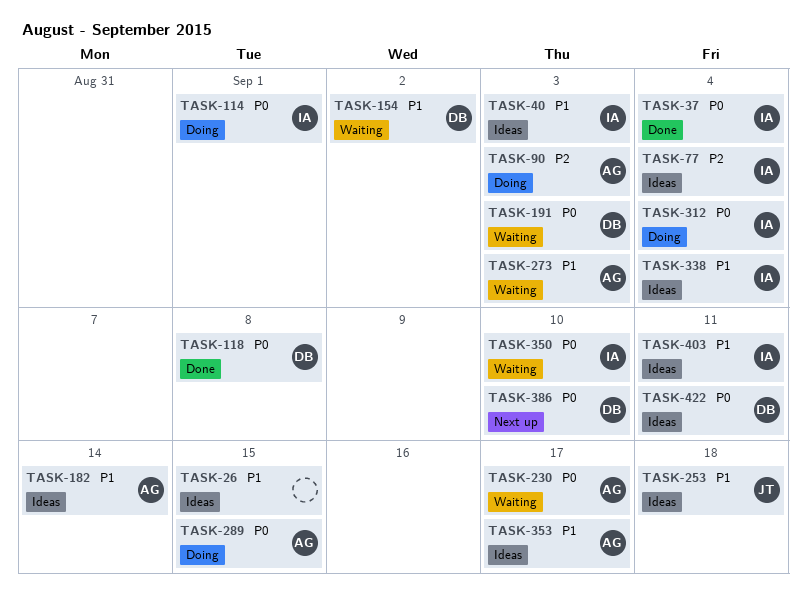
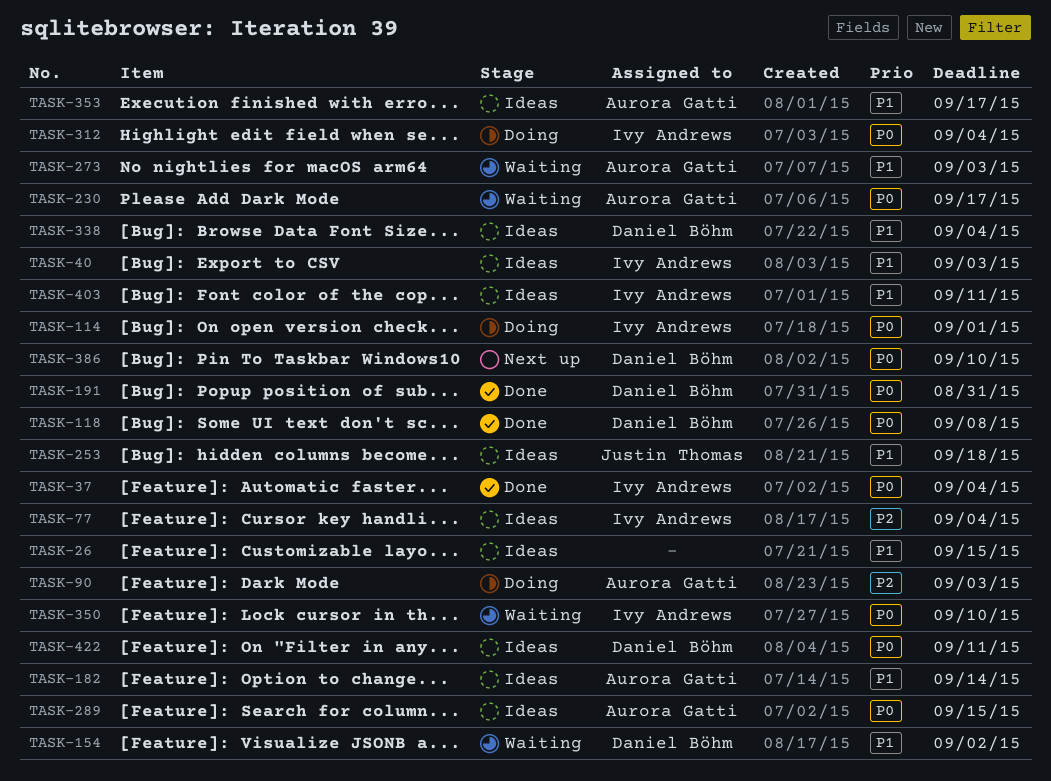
TASK-191, status: Waiting -> Done
TASK-191, due: Sep 3 -> Aug 31
TASK-289, status: Doing -> Ideas
TASK-338, owner: Ivy Andrews -> Daniel Böhm

